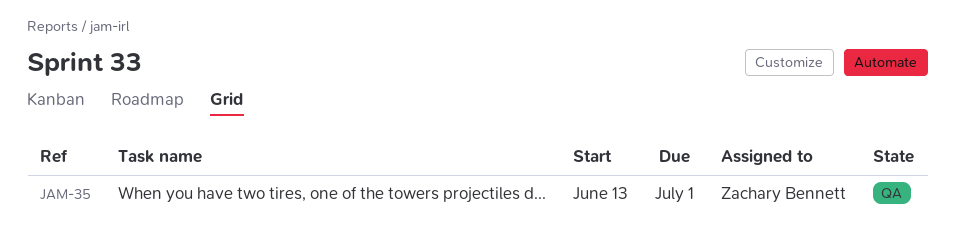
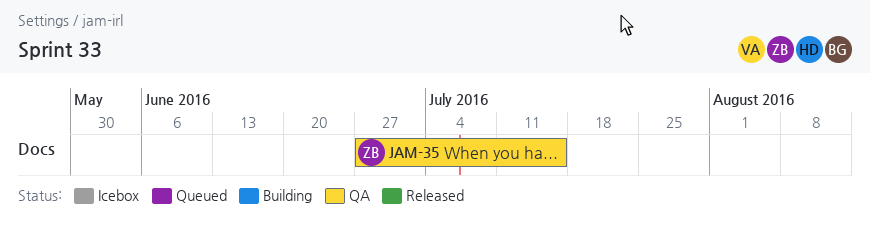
JAM-35, start: Jun 13 -> Jun 27
JAM-35, due: Jul 1 -> Jul 15

